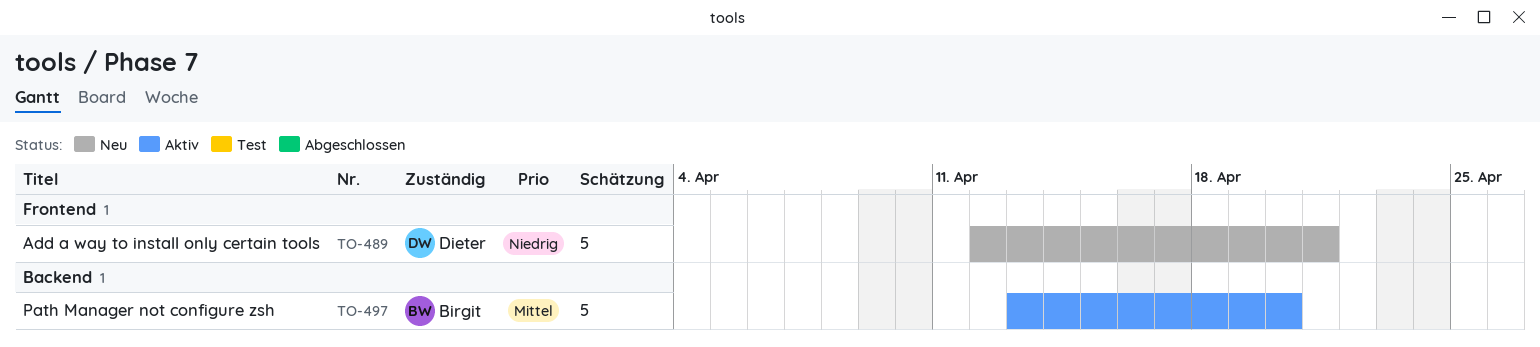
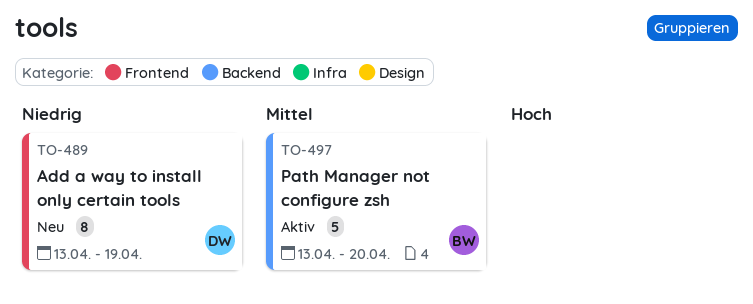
TO-489, estimate: 5 -> 8
TO-489, start: Apr 12 -> Apr 13
TO-489, due: Apr 21 -> Apr 19

